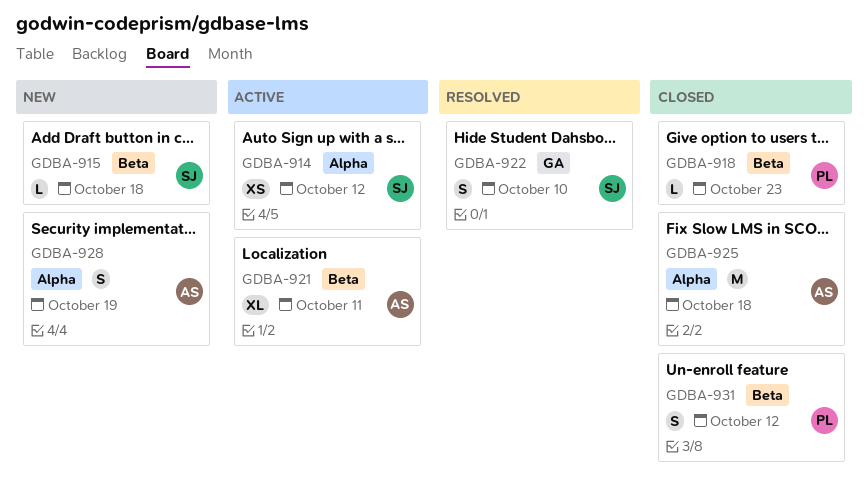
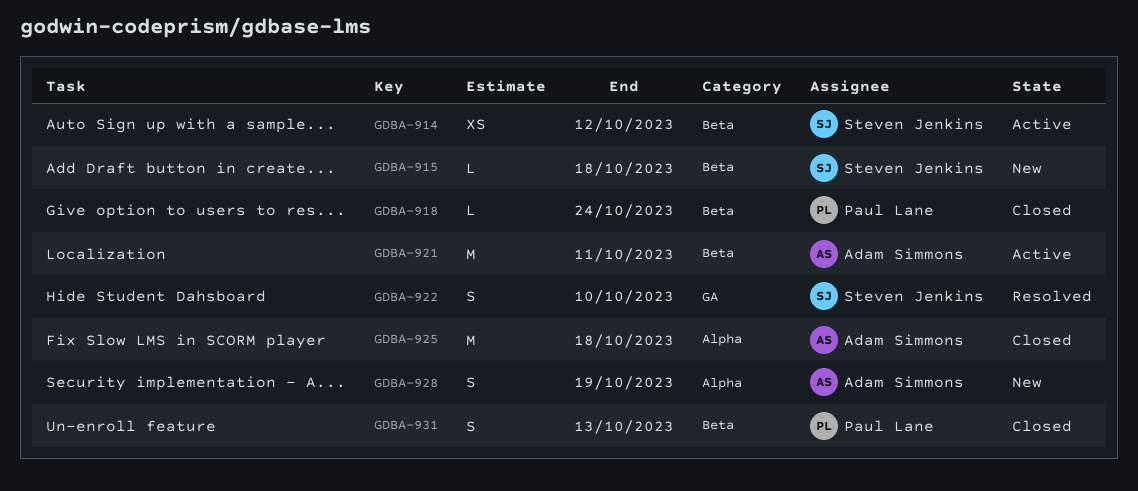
GDBA-914, label: Alpha -> Beta
GDBA-918, due: Oct 23 -> Oct 24
GDBA-921, estimate: XL -> M
GDBA-931, due: Oct 12 -> Oct 13

